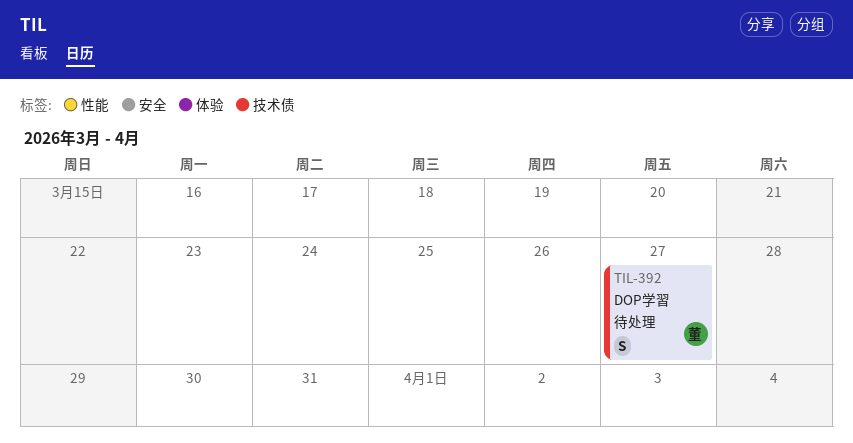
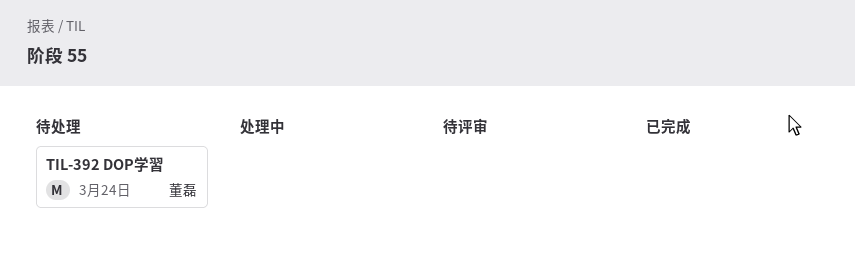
TIL-392, estimate: S -> M
TIL-392, due: Mar 27 -> Mar 24

